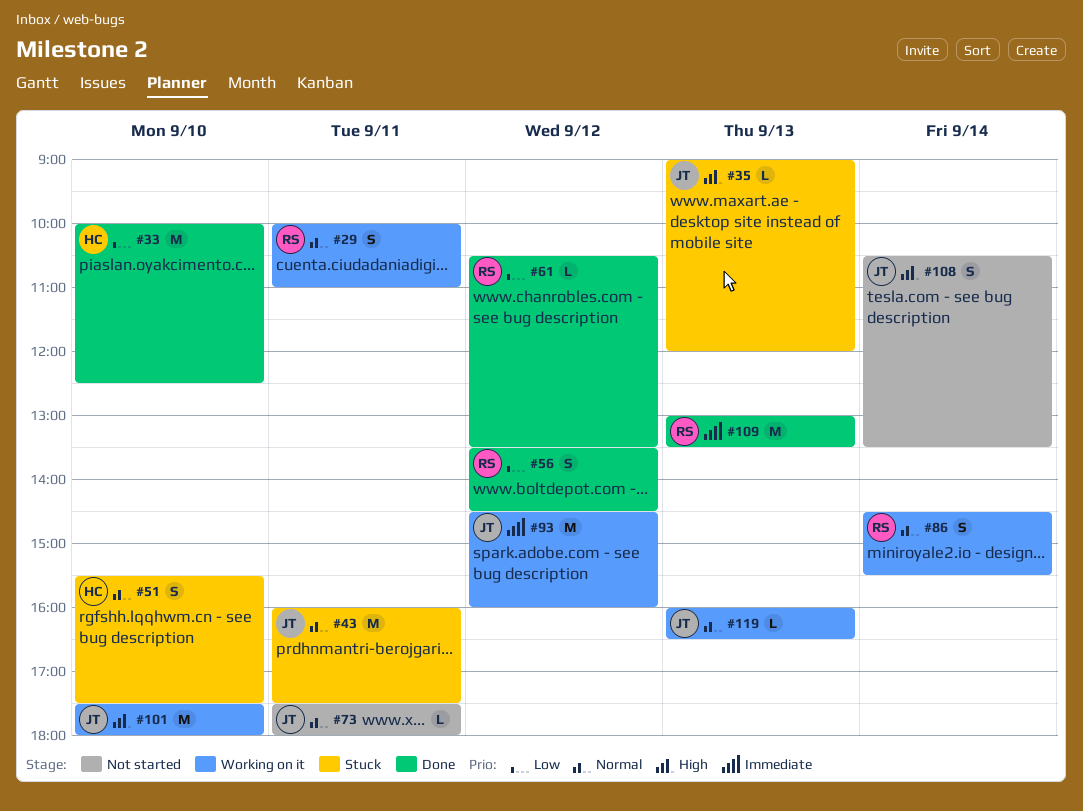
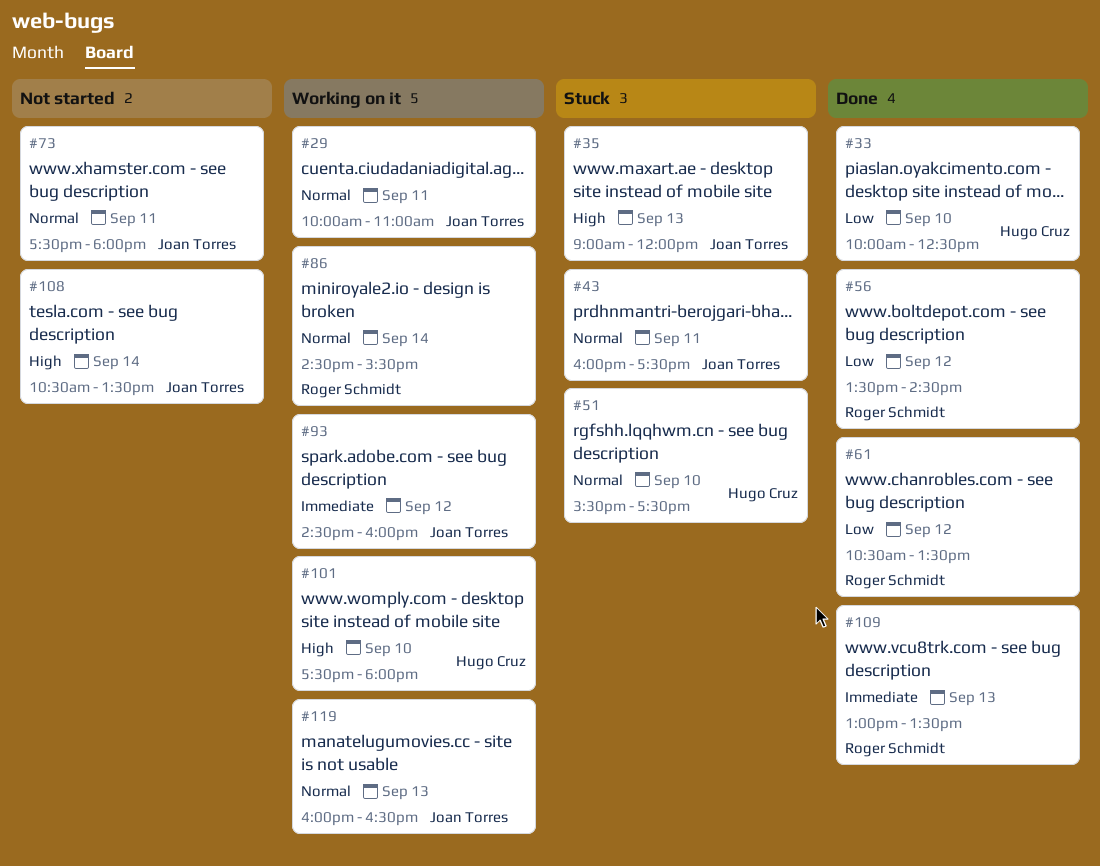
#29, owner: Roger Schmidt -> Joan Torres
#101, owner: Joan Torres -> Hugo Cruz

